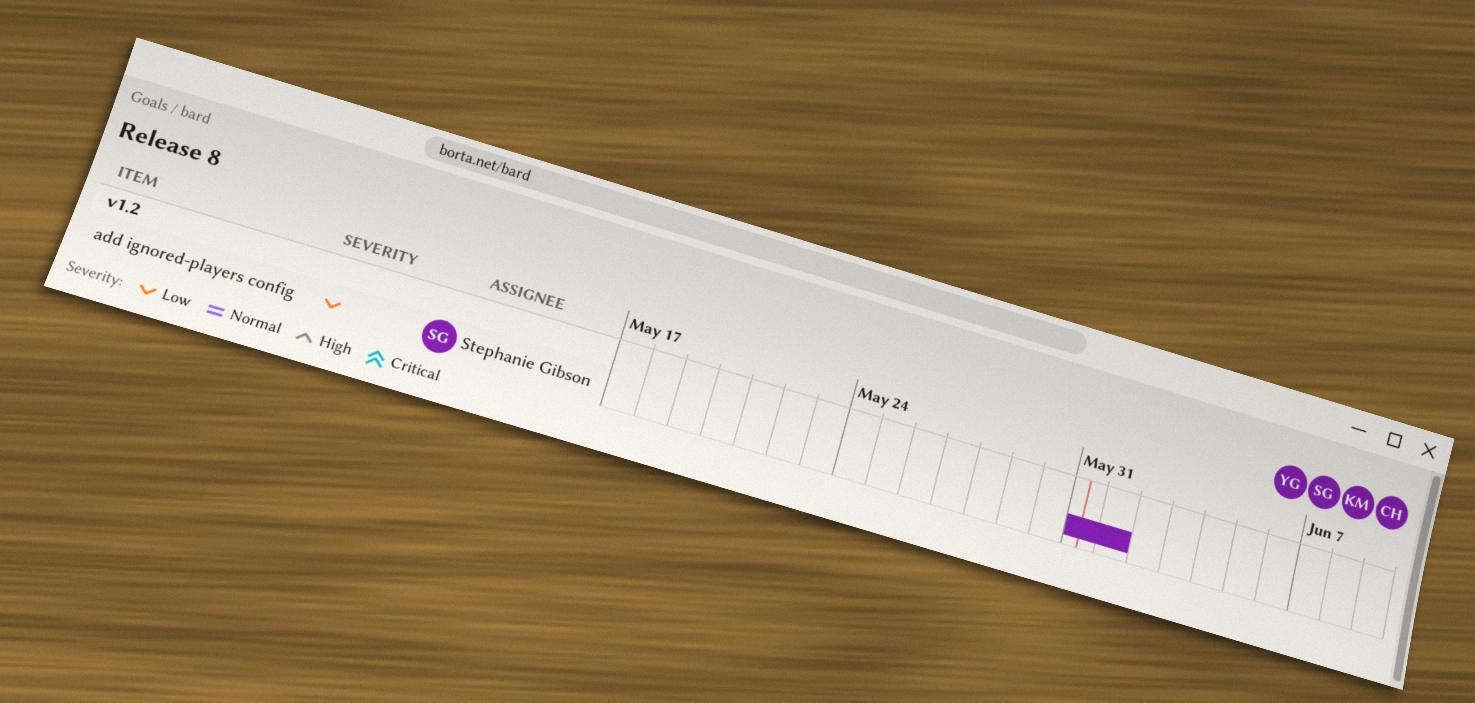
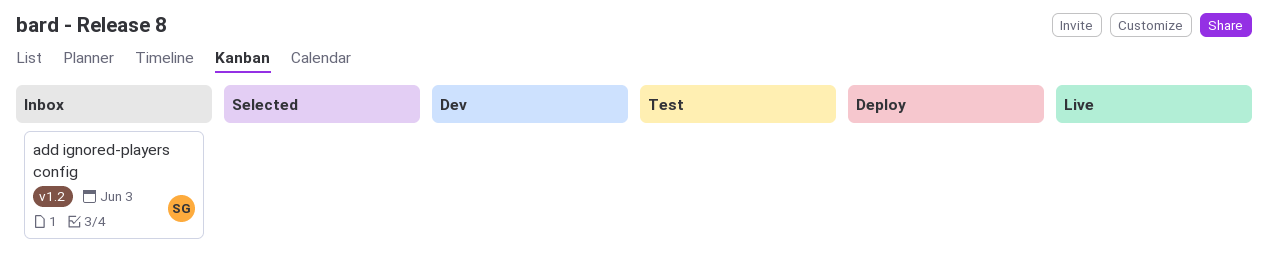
add ignored-players config, due: Jun 1 -> Jun 3

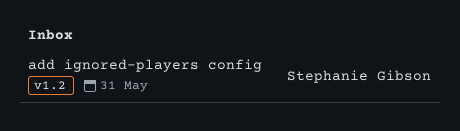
add ignored-players config, due: Jun 3 -> May 31

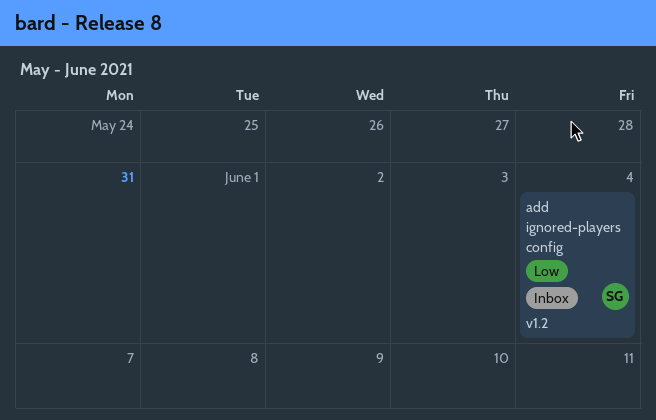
add ignored-players config, due: May 31 -> Jun 4

